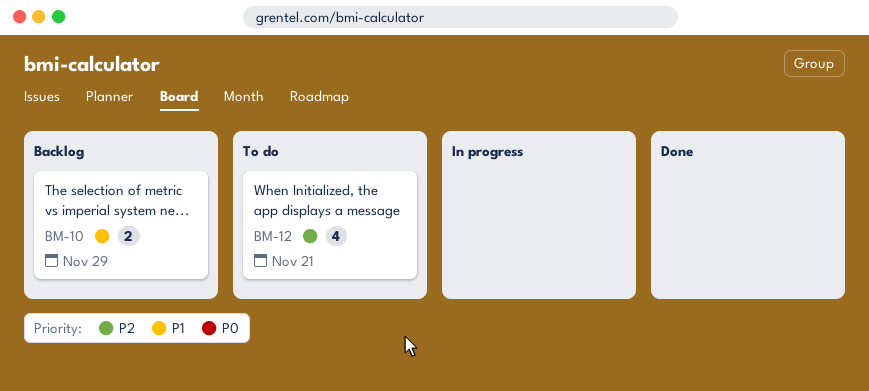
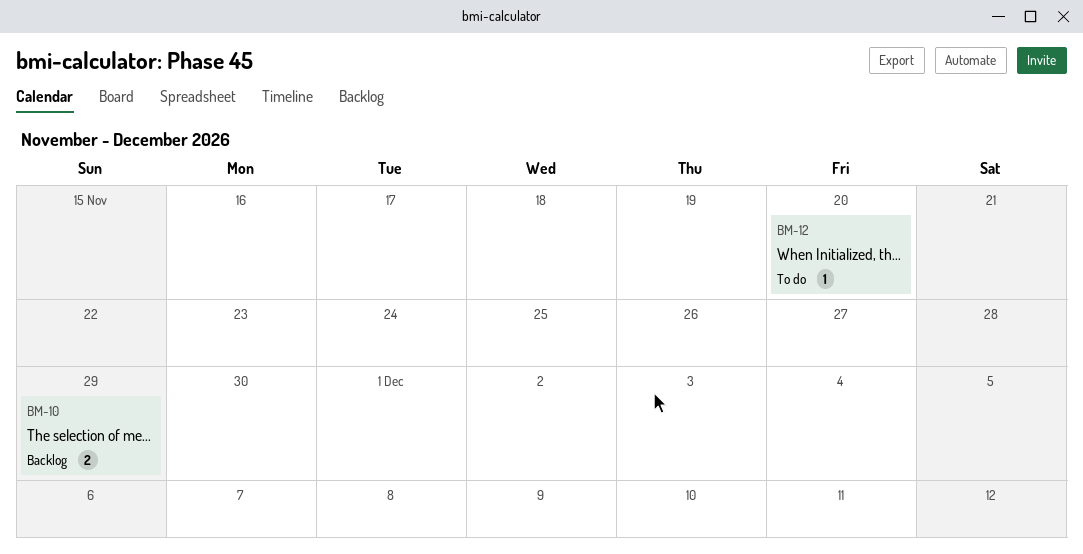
BM-12, estimate: 4 -> 1
BM-12, due: Nov 21 -> Nov 20

